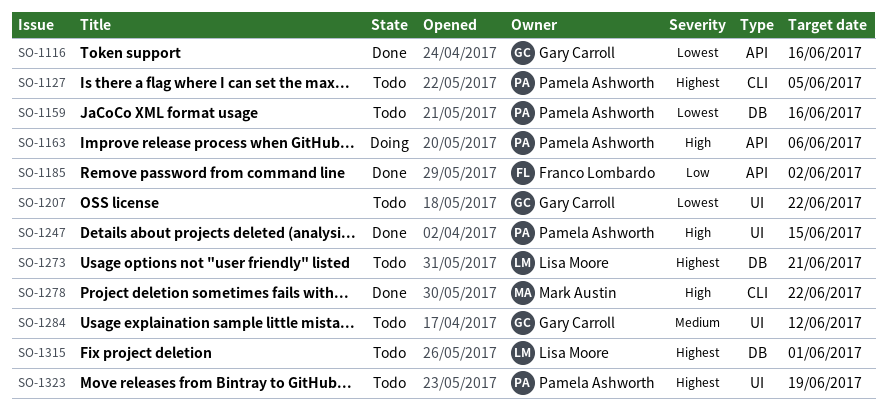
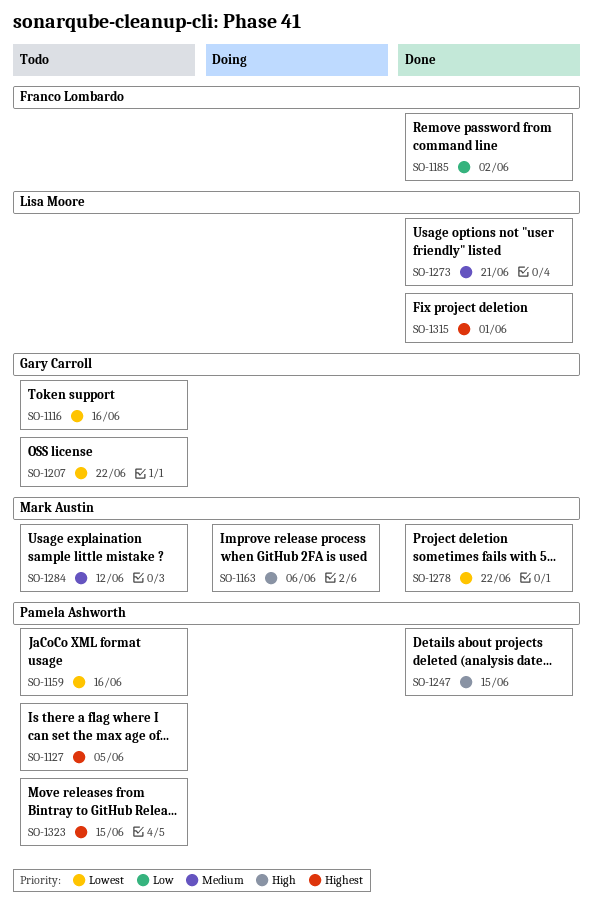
SO-1116, status: Done -> Todo
SO-1163, owner: Pamela Ashworth -> Mark Austin
SO-1273, status: Todo -> Done
SO-1273, priority: Highest -> Medium
SO-1278, priority: High -> Lowest
SO-1284, owner: Gary Carroll -> Mark Austin
SO-1315, status: Todo -> Done
SO-1323, due: Jun 19 -> Jun 15

